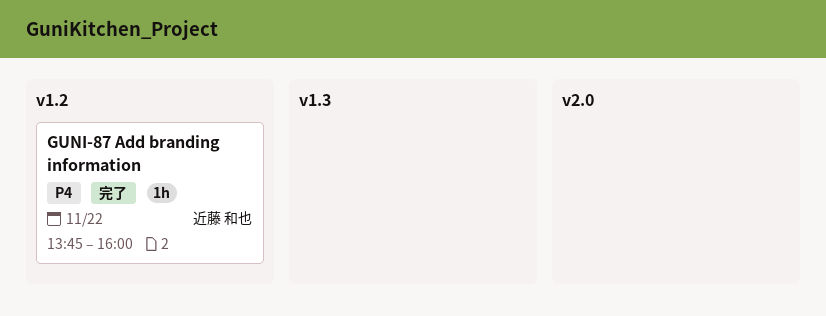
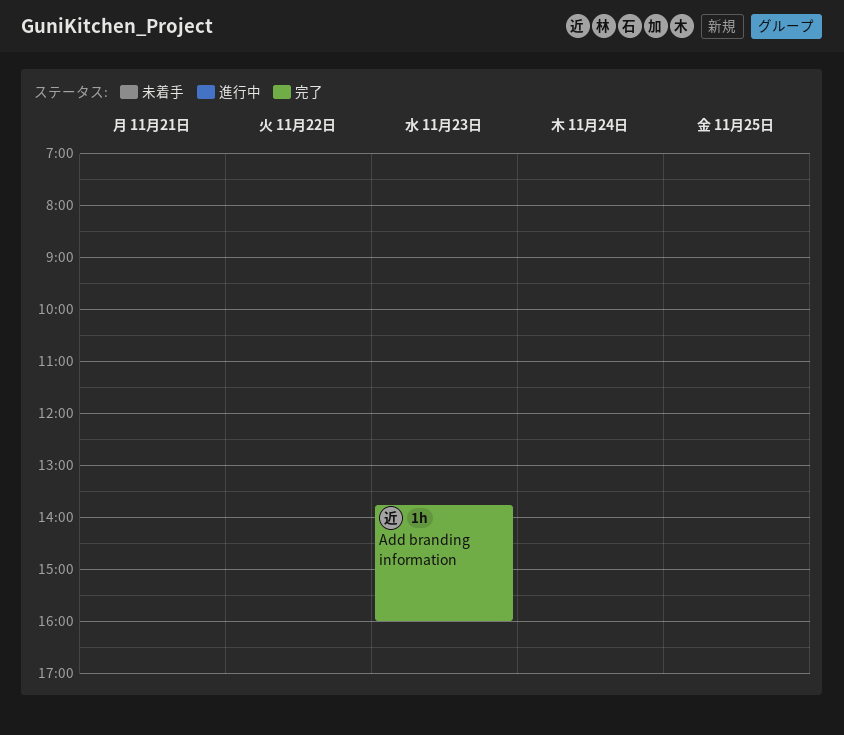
Add branding information, day: Nov 22 -> Nov 23

